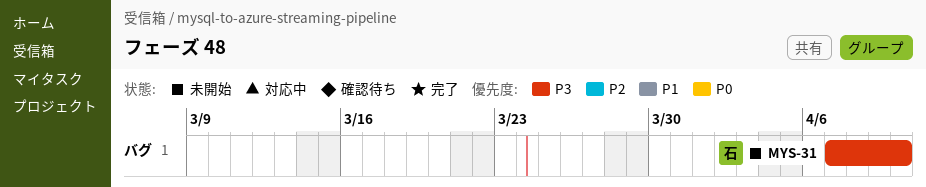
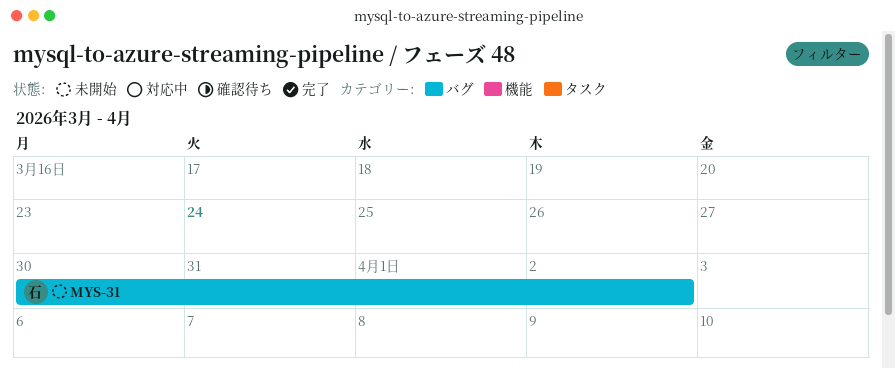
MYS-31, start: Apr 7 -> Mar 30
MYS-31, due: Apr 10 -> Apr 2

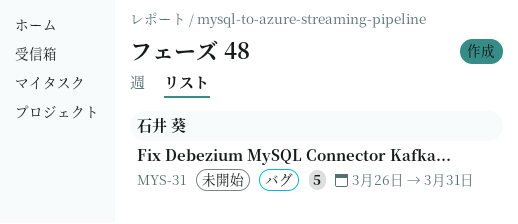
MYS-31, start: Mar 30 -> Mar 26
MYS-31, due: Apr 2 -> Mar 31

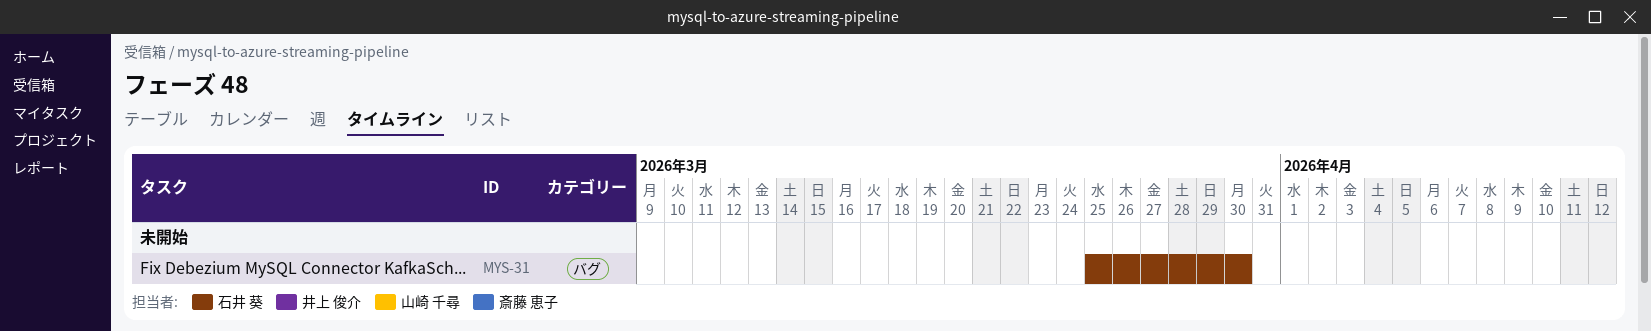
MYS-31, start: Mar 26 -> Mar 25
MYS-31, due: Mar 31 -> Mar 30

